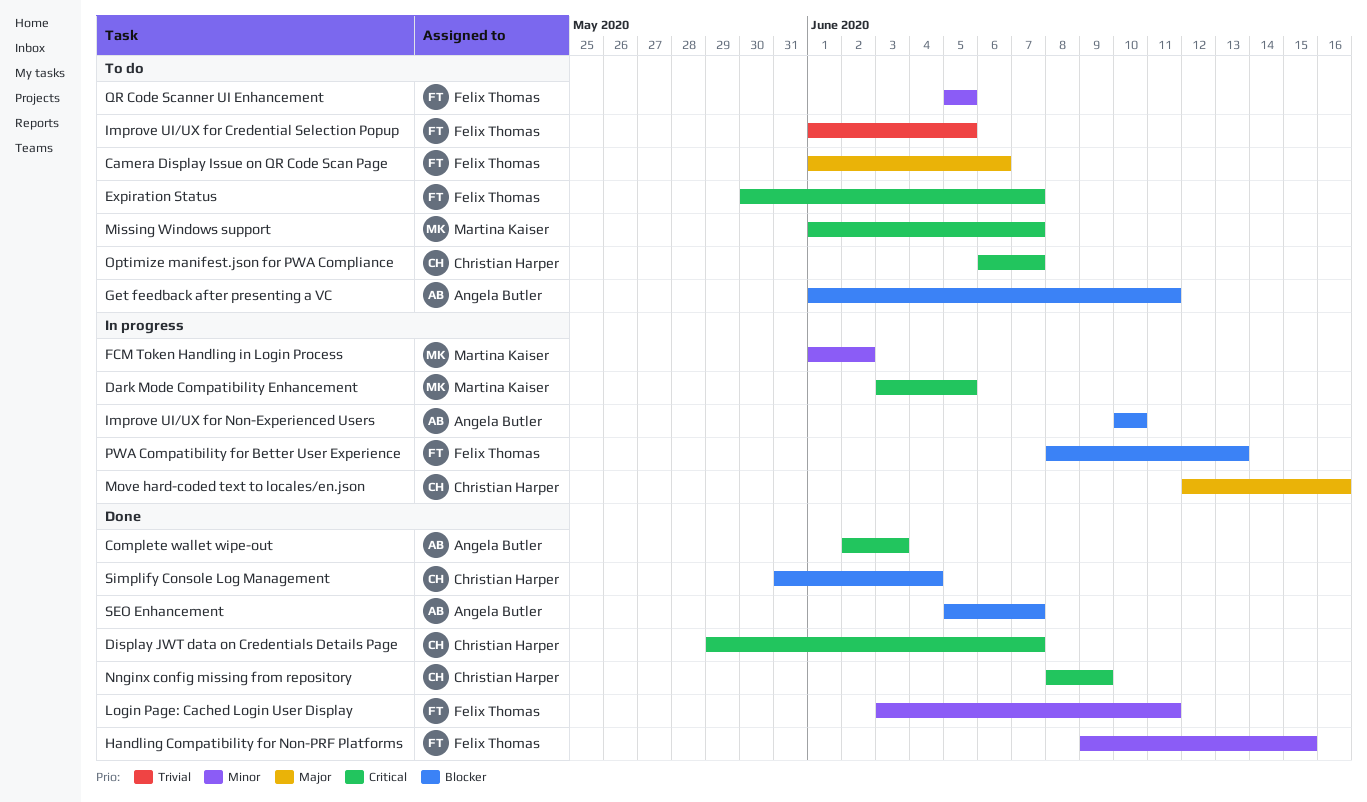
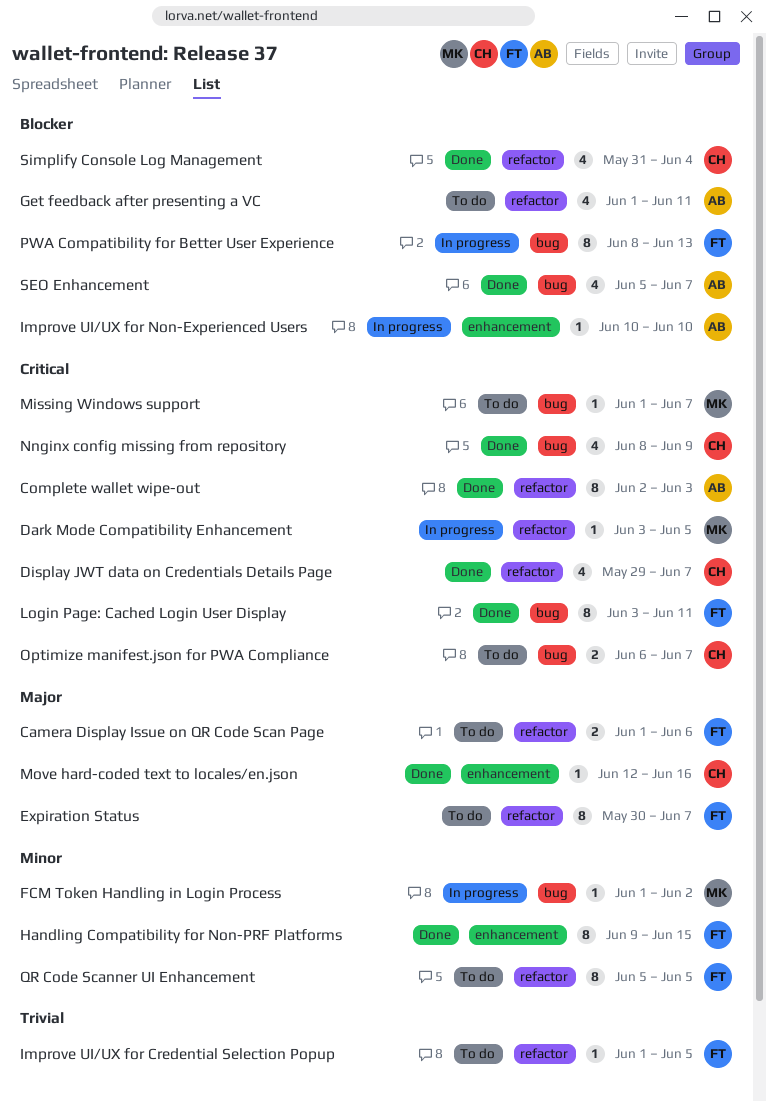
Expiration Status, priority: Critical -> Major
Login Page: Cached Login User Display, priority: Minor -> Critical
Move hard-coded text to locales/en.json, status: In progress -> Done

